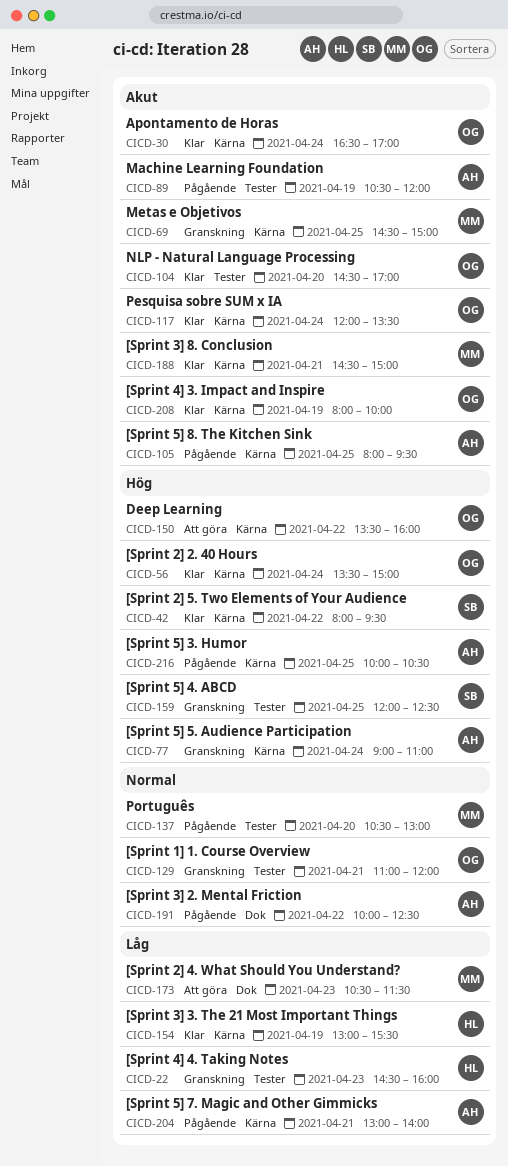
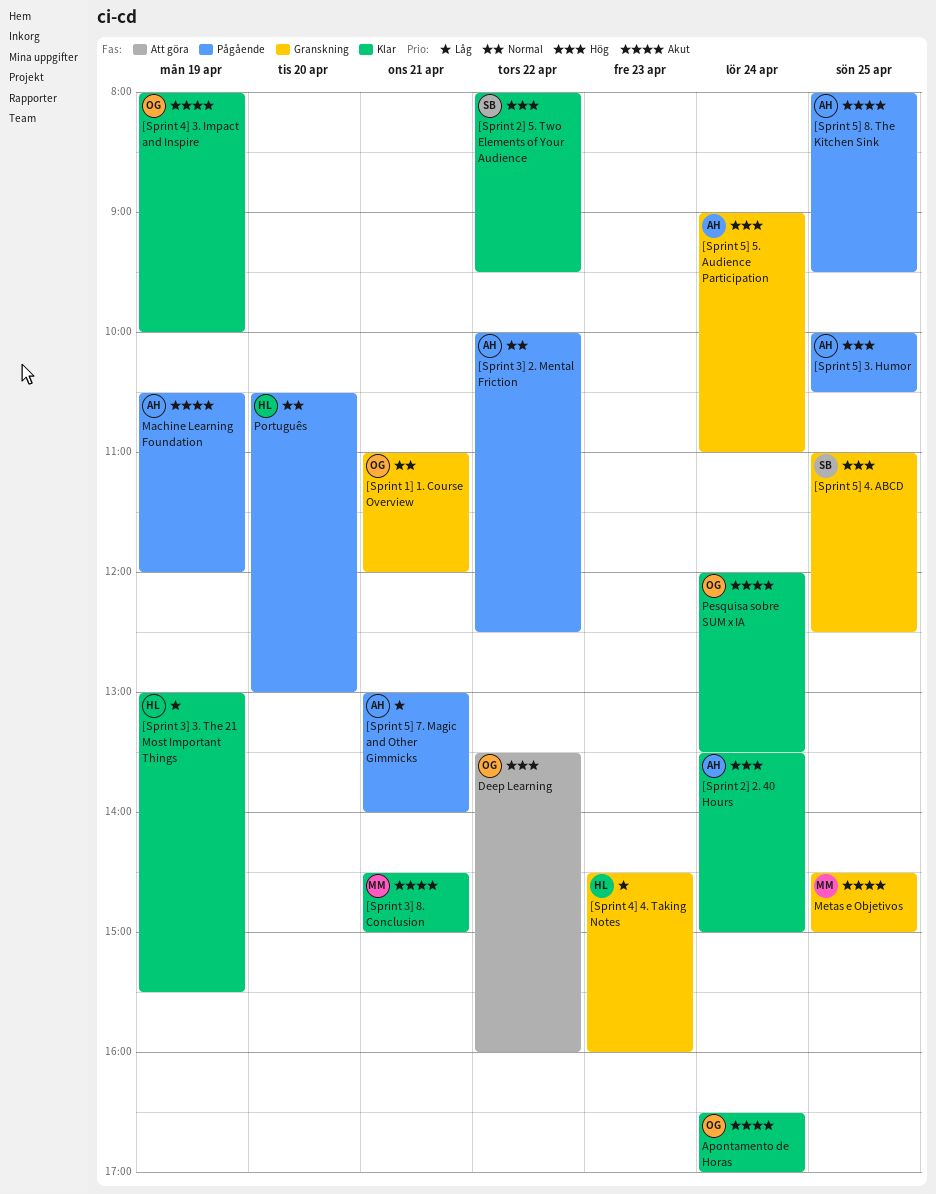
[Sprint 2] 2. 40 Hours, owner: OG -> AH
[Sprint 2] 4. What Should You Understand?: present -> none
[Sprint 5] 4. ABCD, begins: 12:00 -> 11:00
NLP - Natural Language Processing: present -> none
Português, owner: MM -> HL

